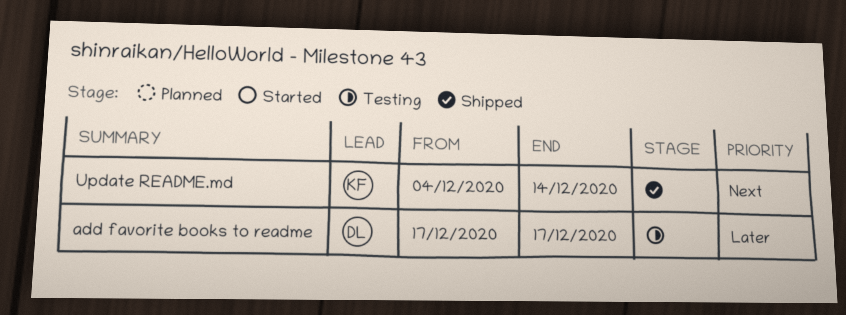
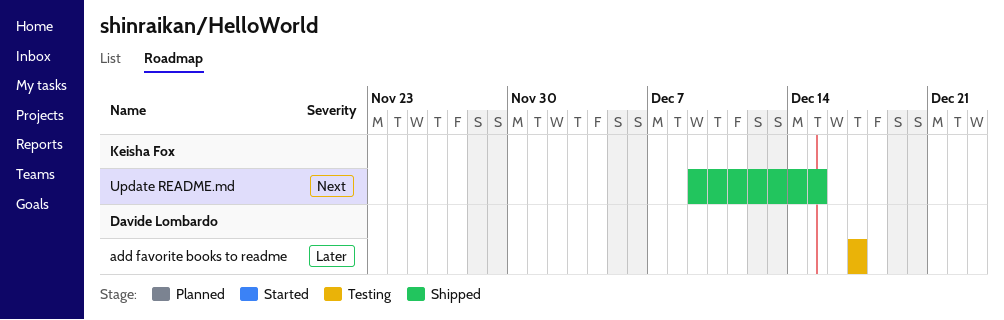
Update README.md, start: Dec 4 -> Dec 9
Update README.md, due: Dec 14 -> Dec 15

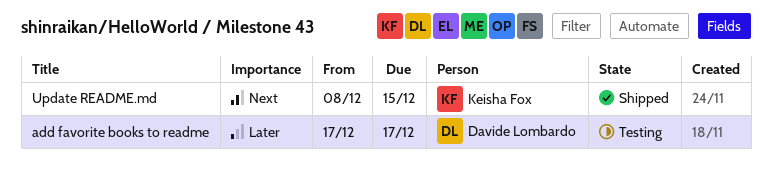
Update README.md, start: Dec 9 -> Dec 8

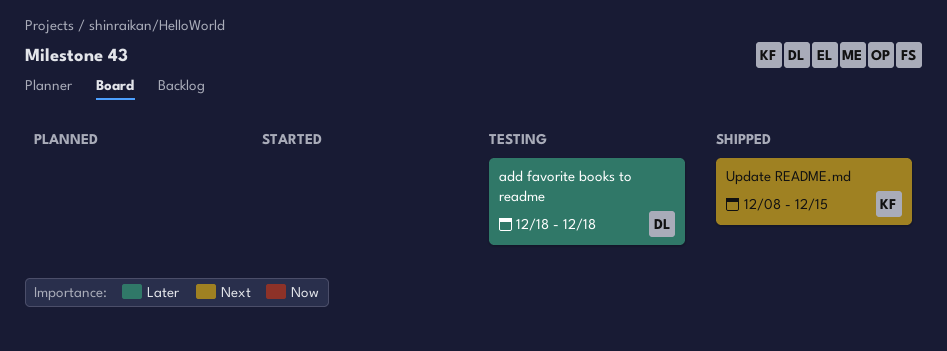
add favorite books to readme, start: Dec 17 -> Dec 18
add favorite books to readme, due: Dec 17 -> Dec 18

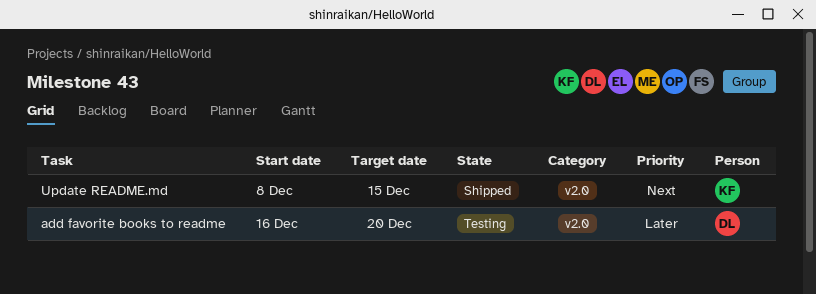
add favorite books to readme, start: Dec 18 -> Dec 16
add favorite books to readme, due: Dec 18 -> Dec 20

